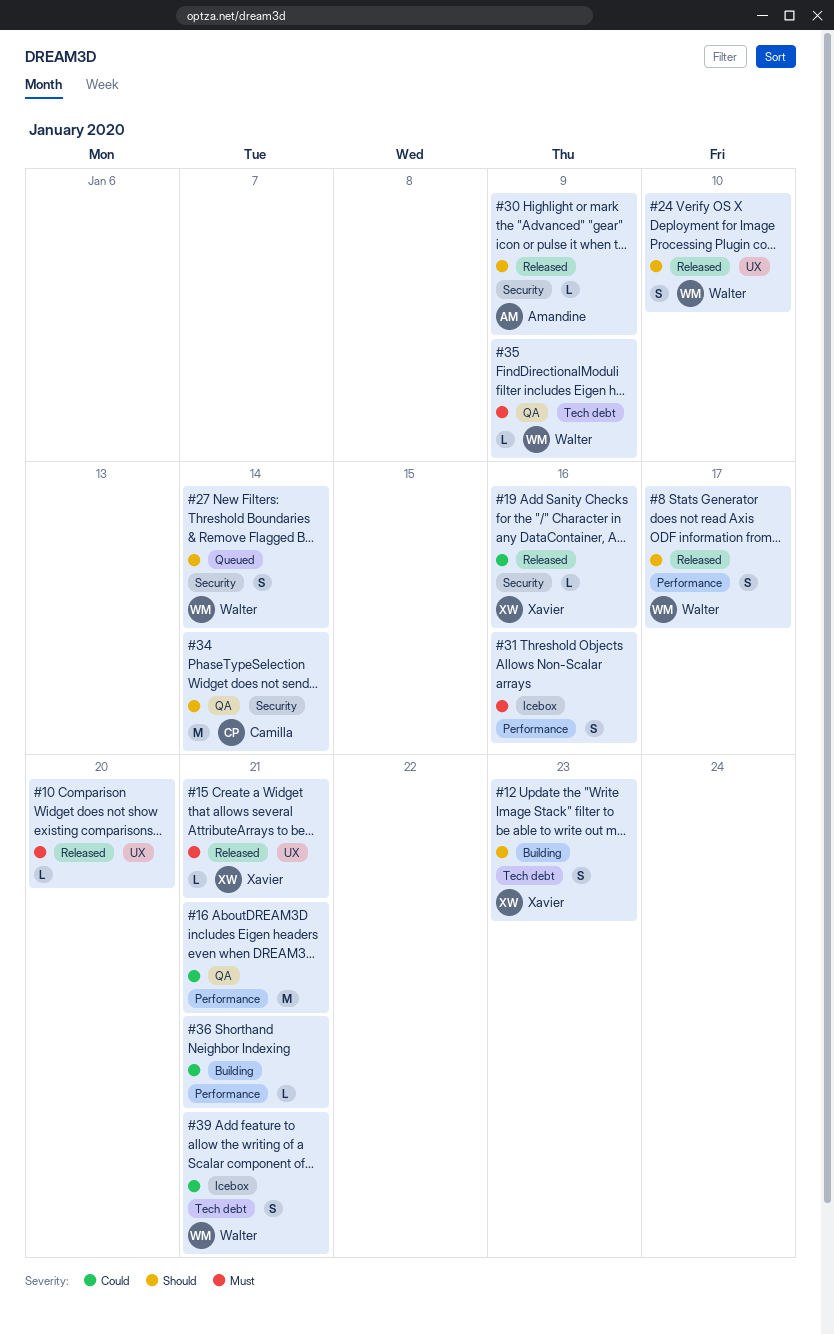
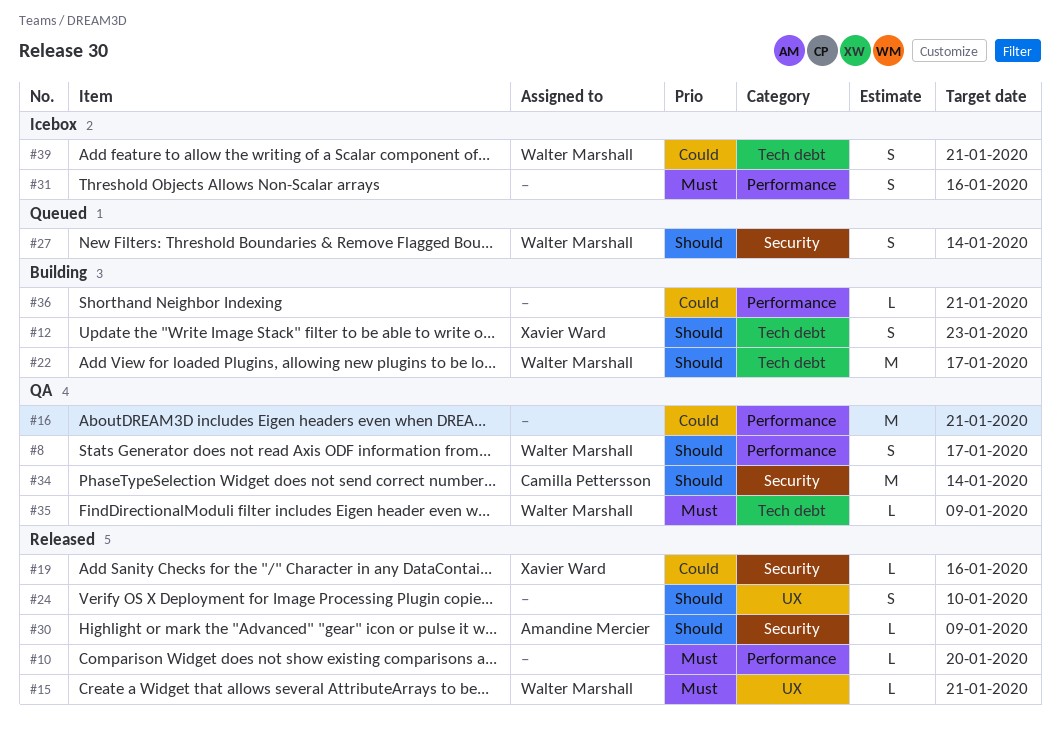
#8, status: Released -> QA
#10, label: UX -> Performance
#15, owner: Xavier Ward -> Walter Marshall
#22: none -> present
#24, owner: Walter Marshall -> none

